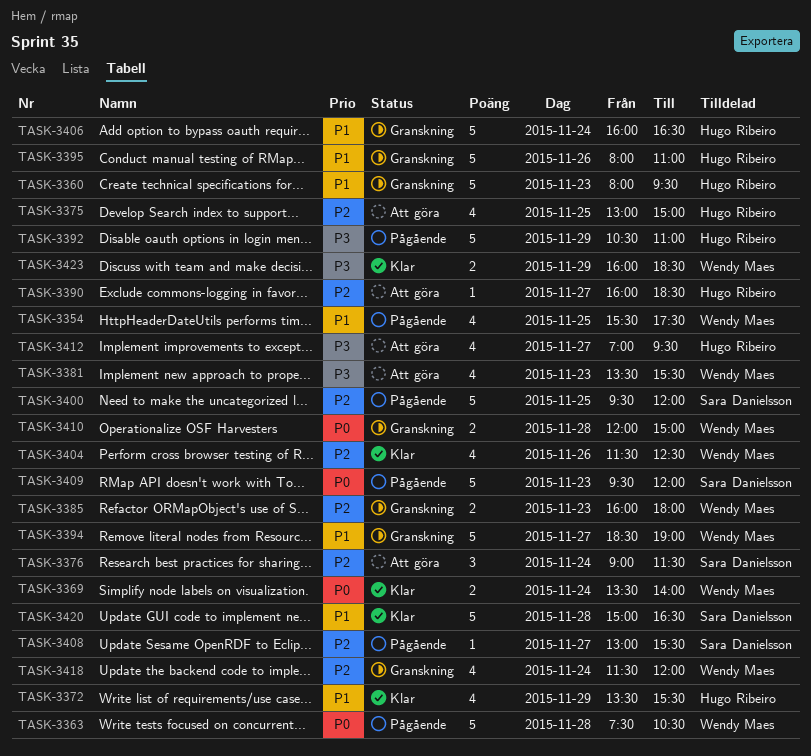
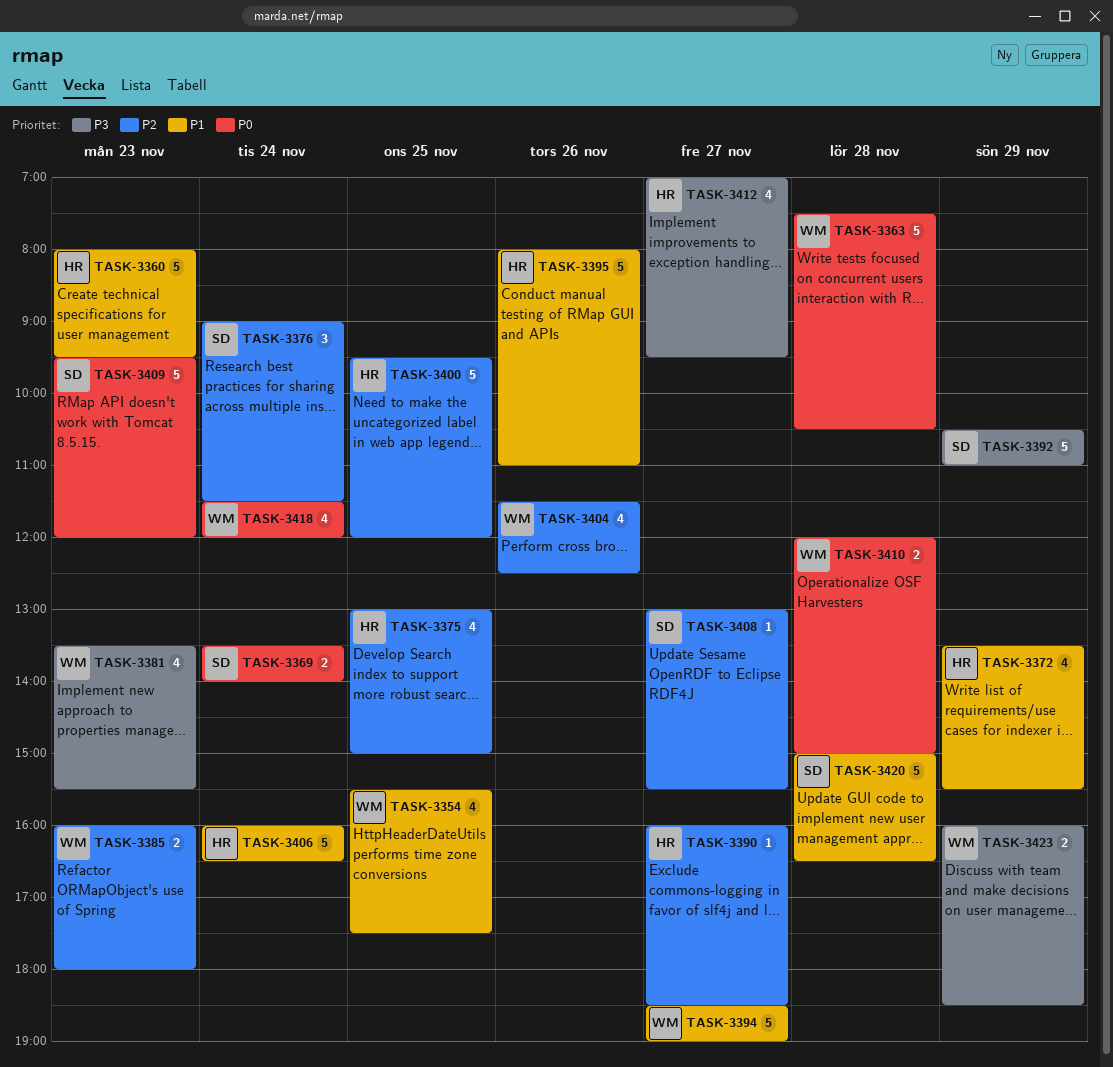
TASK-3369, owner: Wendy Maes -> Sara Danielsson
TASK-3392, owner: Hugo Ribeiro -> Sara Danielsson
TASK-3400, owner: Sara Danielsson -> Hugo Ribeiro
TASK-3418, priority: P2 -> P0

